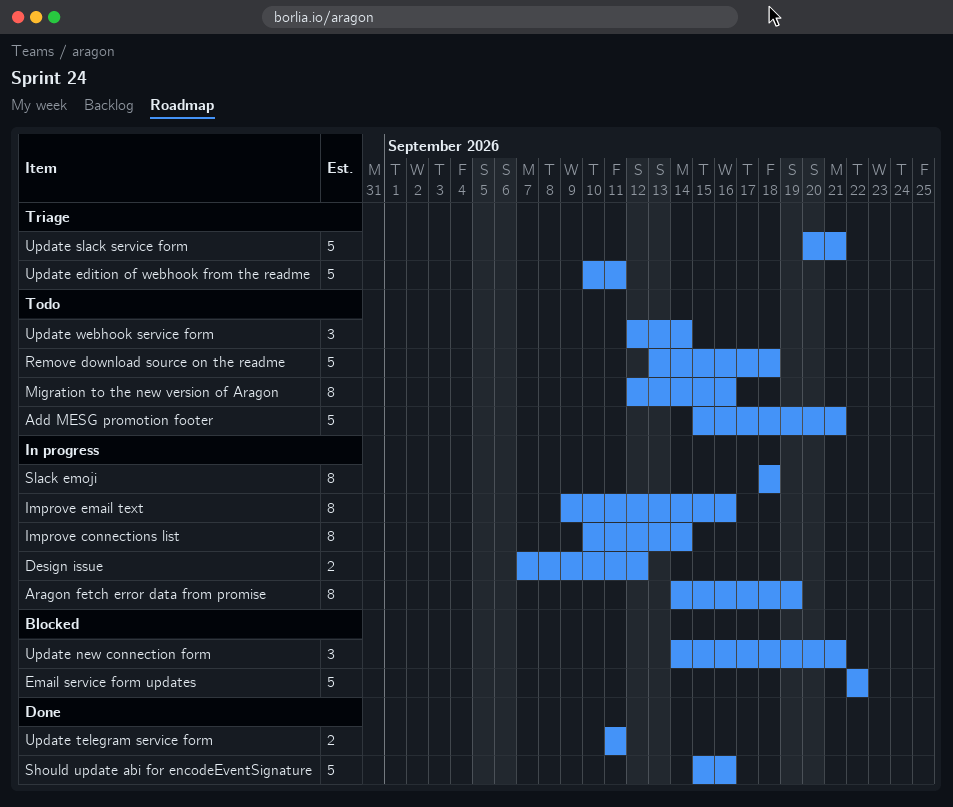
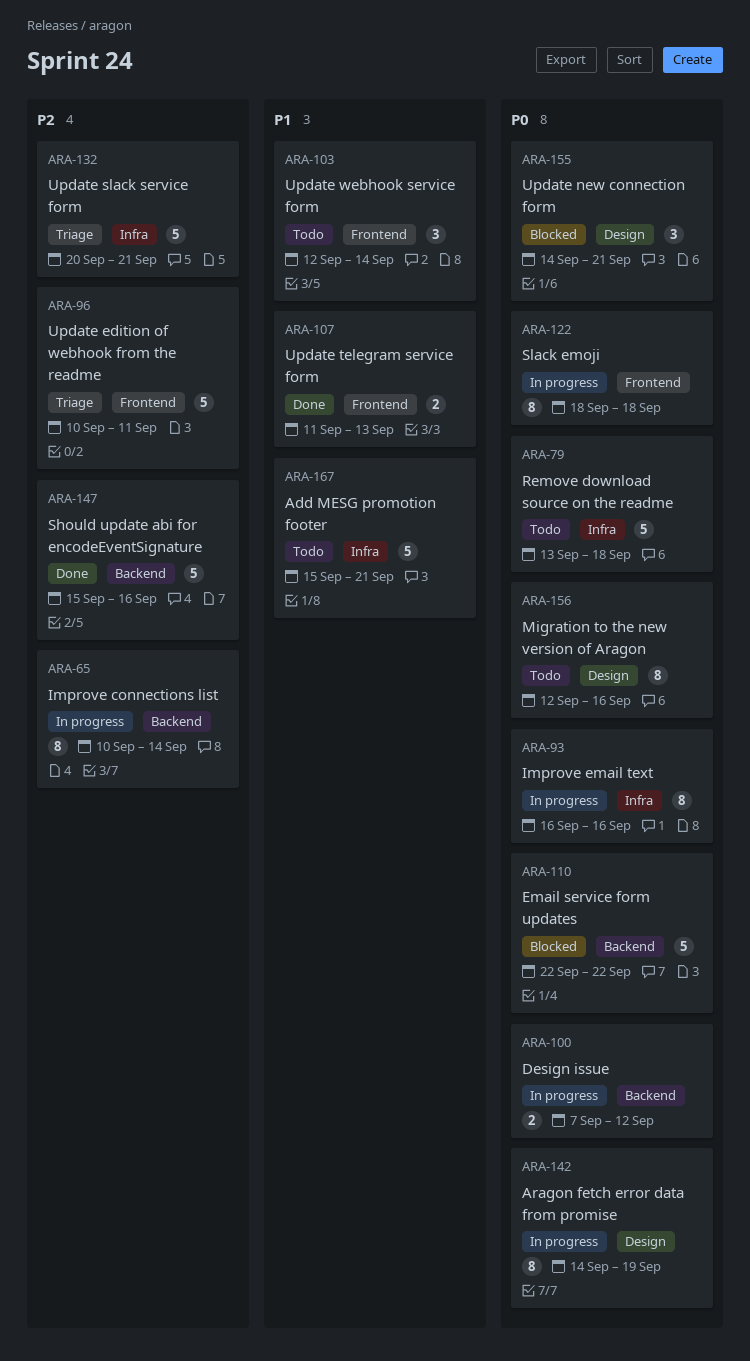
Improve email text, start: Sep 9 -> Sep 16
Update telegram service form, due: Sep 11 -> Sep 13

